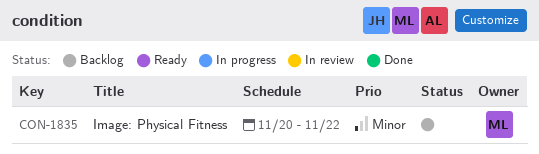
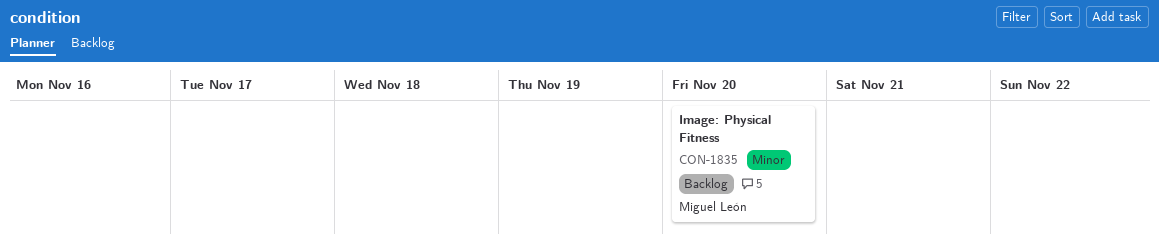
CON-1835, due: Nov 22 -> Nov 20

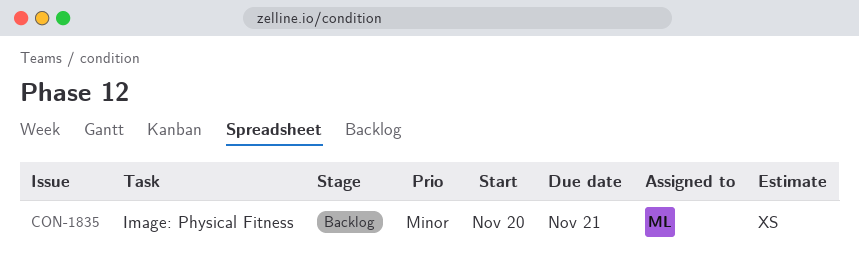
CON-1835, due: Nov 20 -> Nov 21

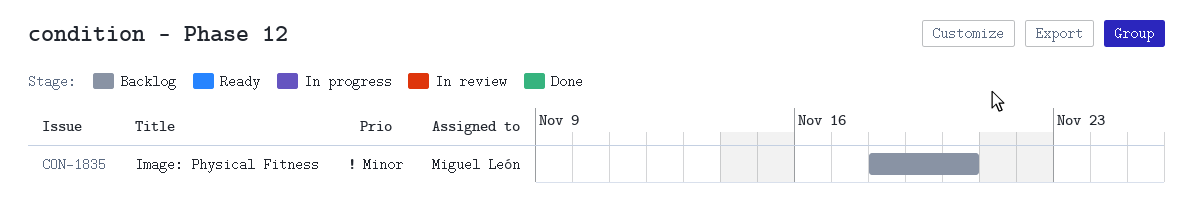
CON-1835, start: Nov 20 -> Nov 18
CON-1835, due: Nov 21 -> Nov 20

